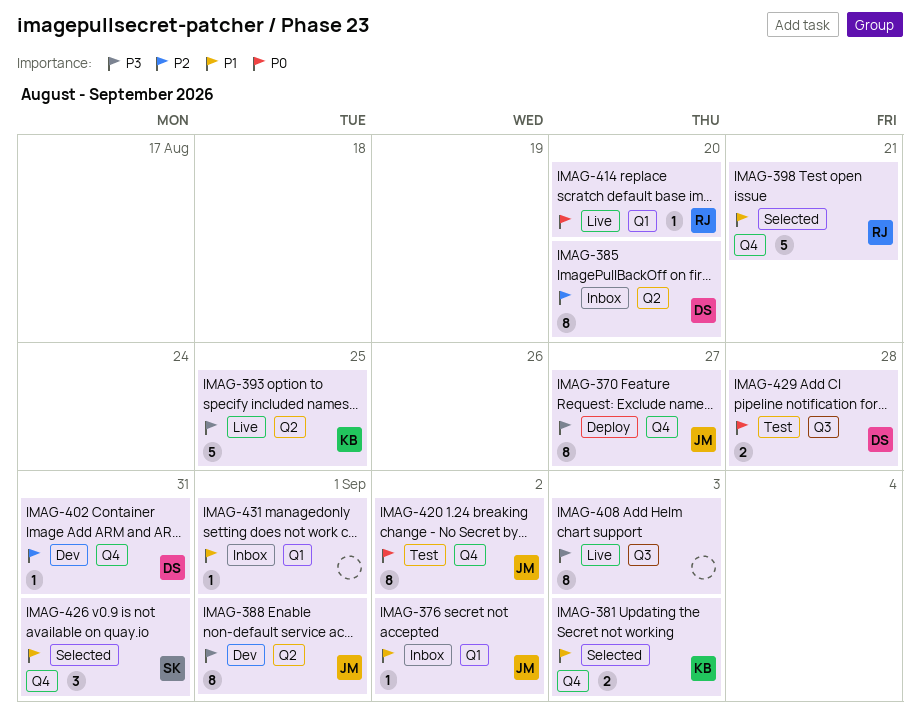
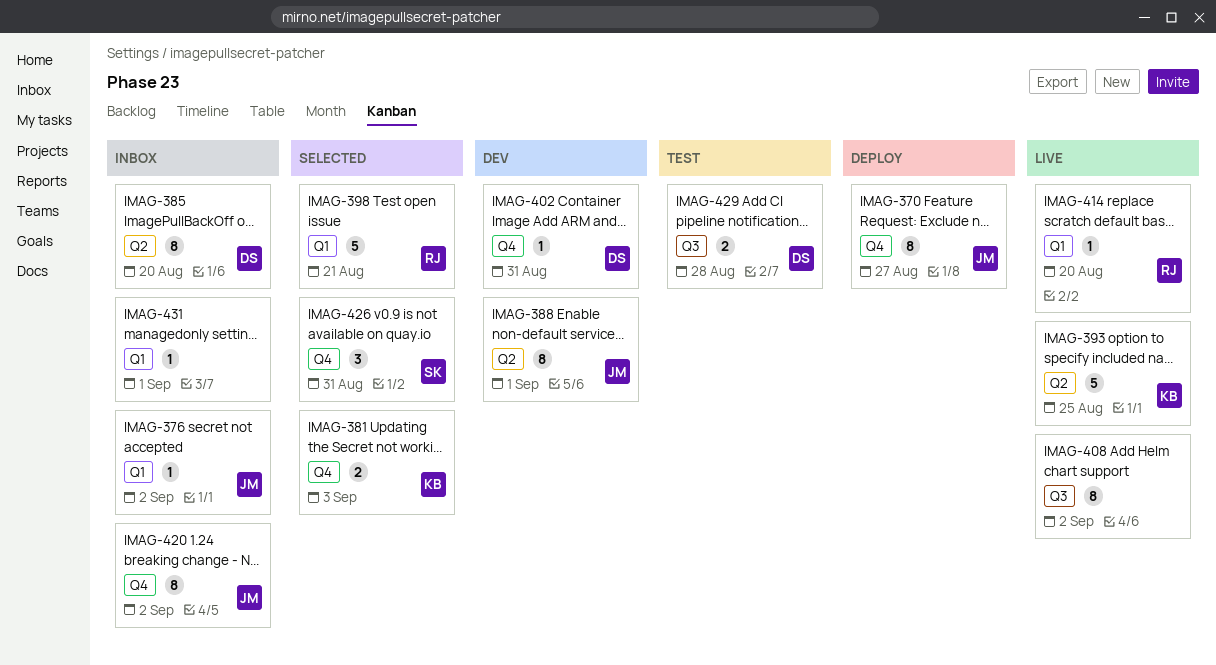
IMAG-398, label: Q4 -> Q1
IMAG-408, due: Sep 3 -> Sep 2
IMAG-420, status: Test -> Inbox

